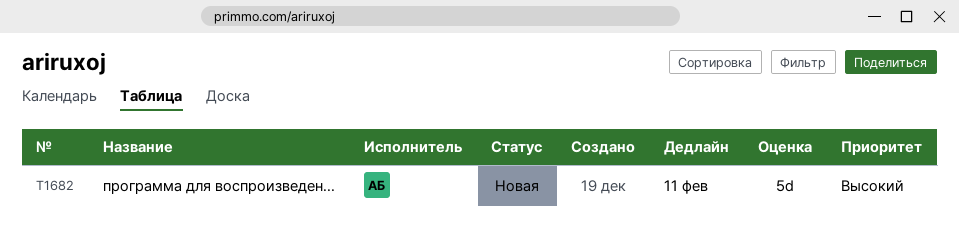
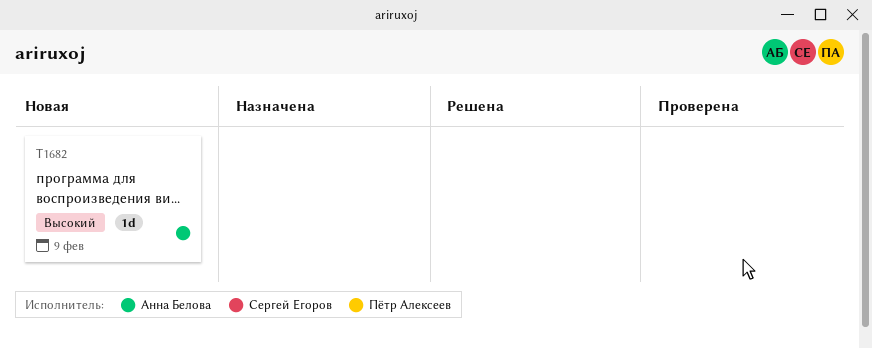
T1682, estimate: 5d -> 1d
T1682, due: Feb 11 -> Feb 9

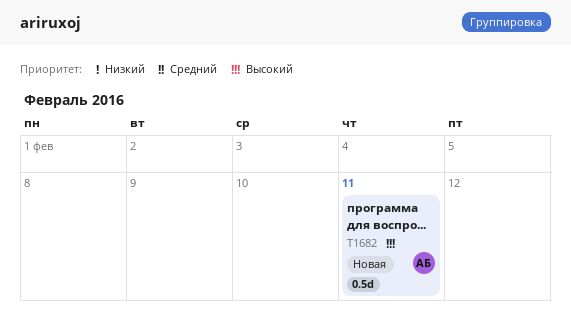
T1682, estimate: 1d -> 0.5d
T1682, due: Feb 9 -> Feb 11

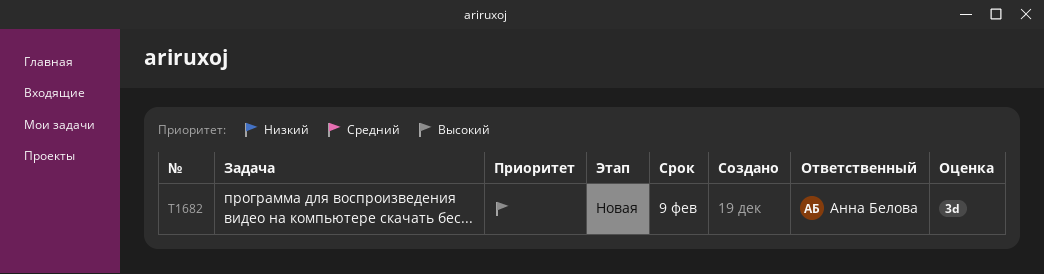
T1682, estimate: 0.5d -> 3d
T1682, due: Feb 11 -> Feb 9

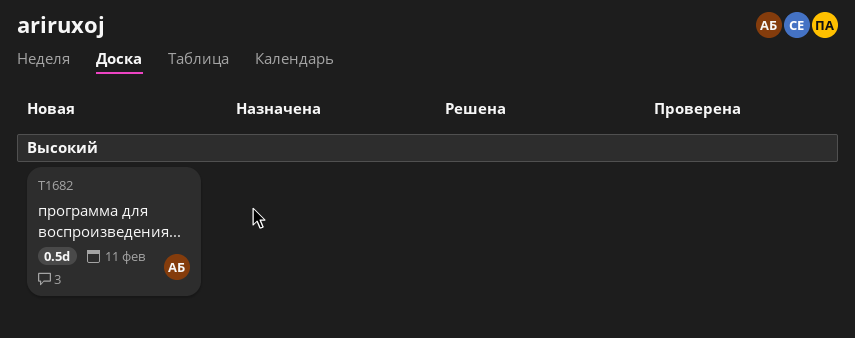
T1682, estimate: 3d -> 0.5d
T1682, due: Feb 9 -> Feb 11

